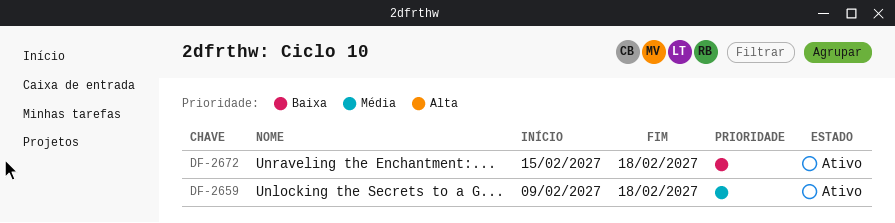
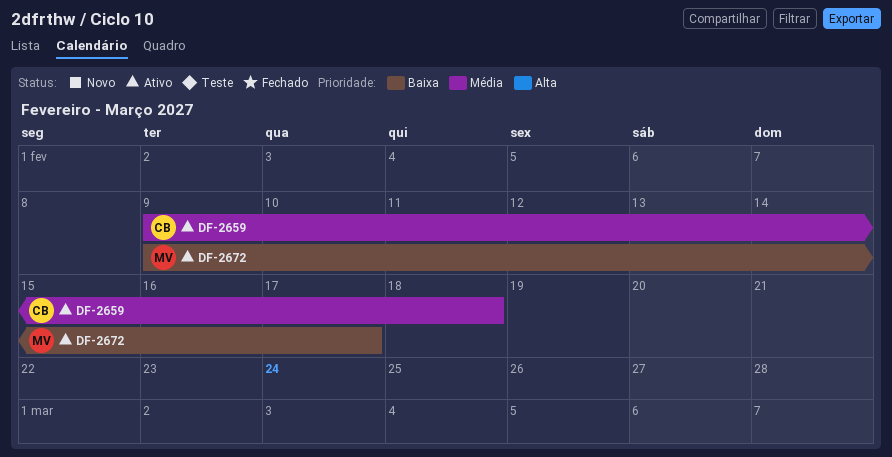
DF-2672, start: Feb 15 -> Feb 9
DF-2672, due: Feb 18 -> Feb 17

